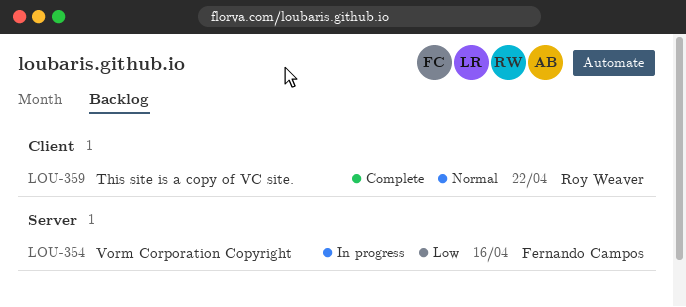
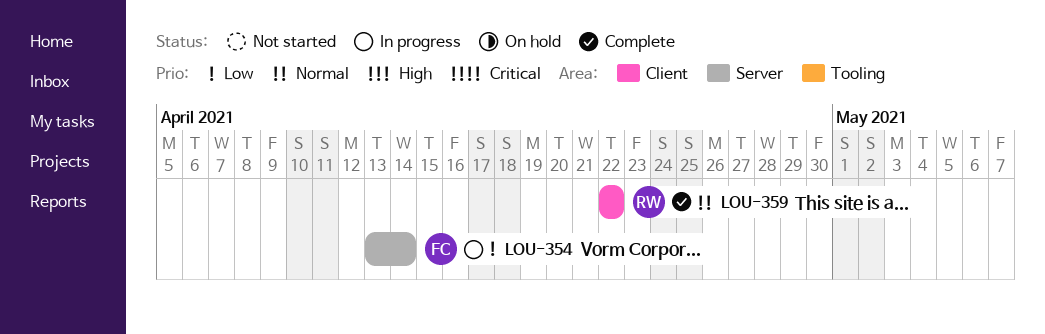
LOU-354, due: Apr 16 -> Apr 14

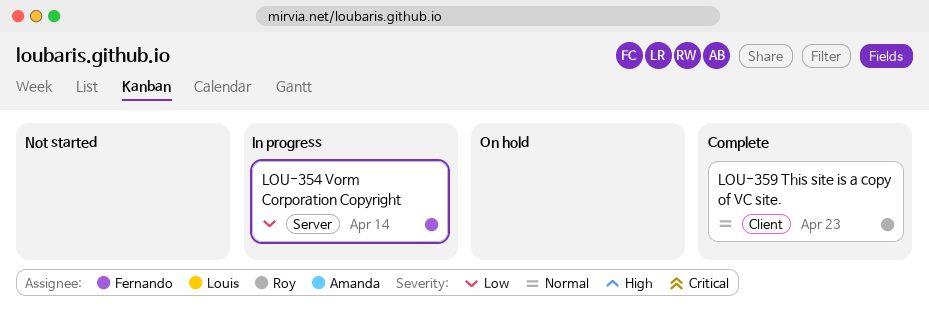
LOU-359, due: Apr 22 -> Apr 23

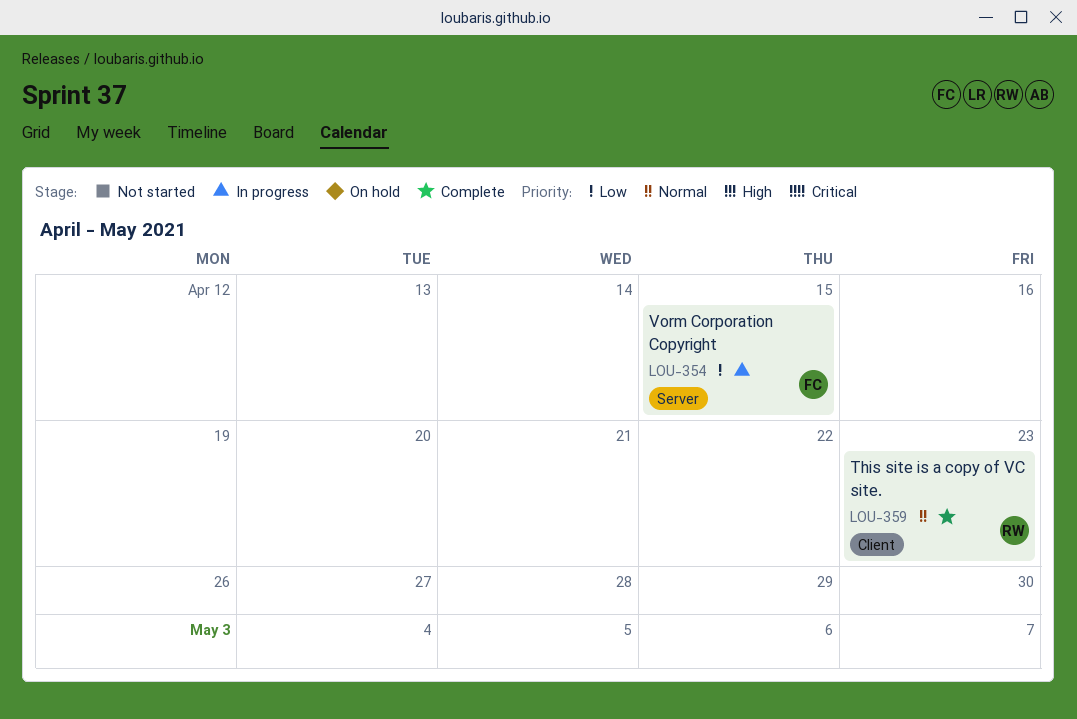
LOU-354, due: Apr 14 -> Apr 15

